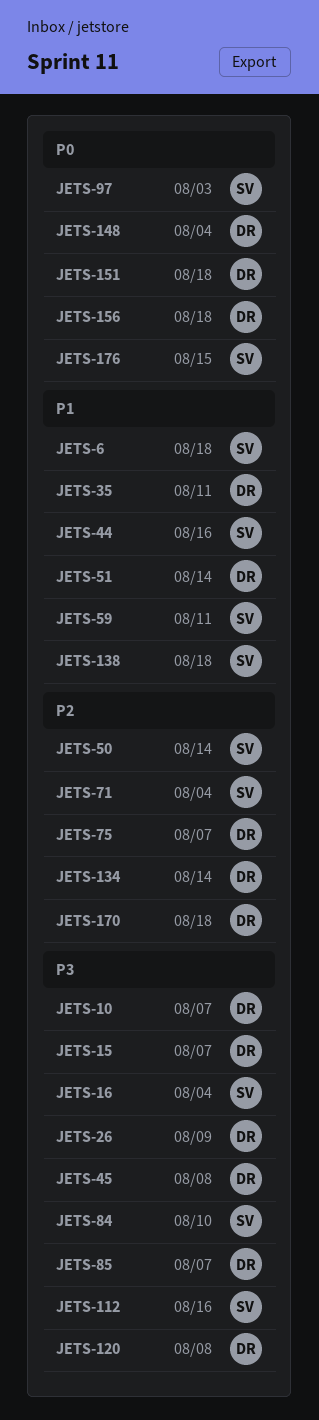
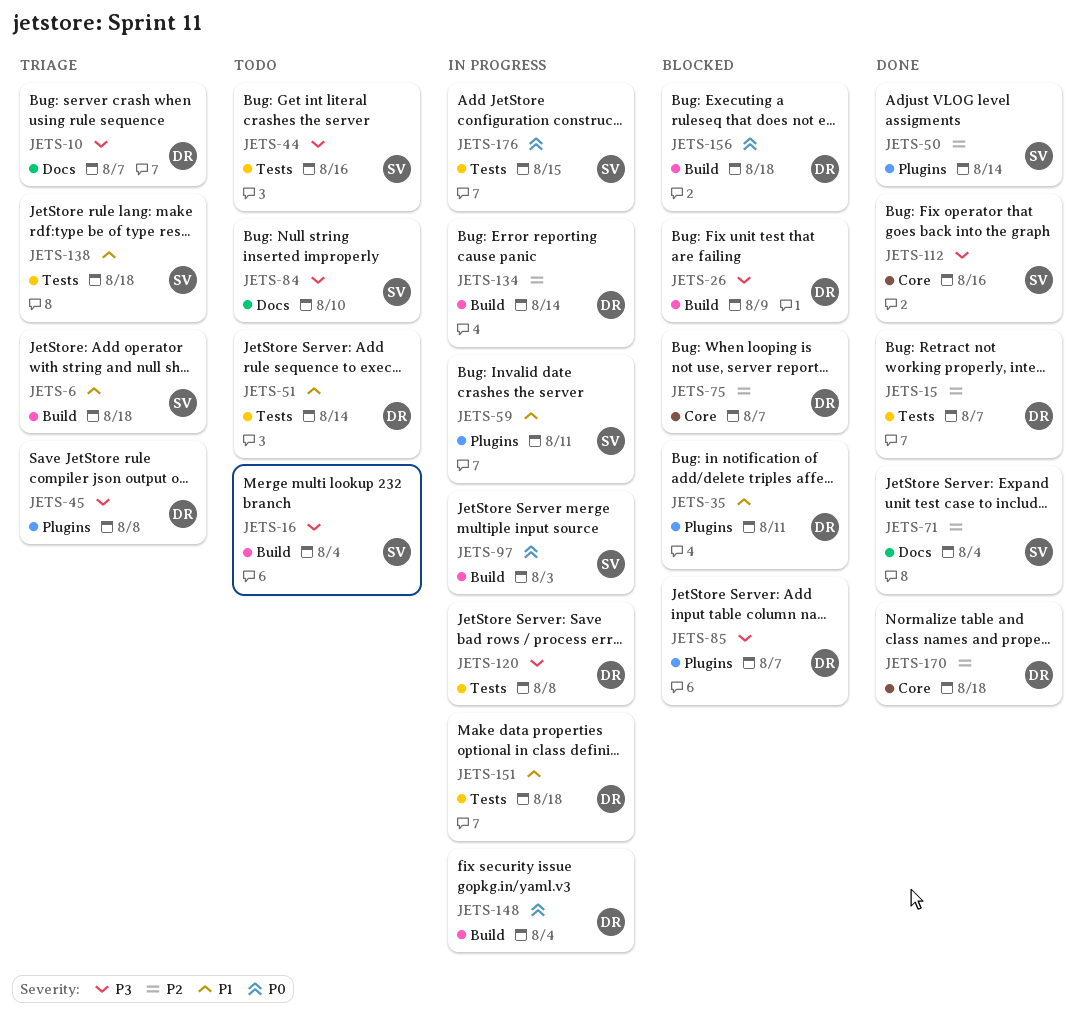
JETS-15, priority: P3 -> P2
JETS-44, priority: P1 -> P3
JETS-151, priority: P0 -> P1

